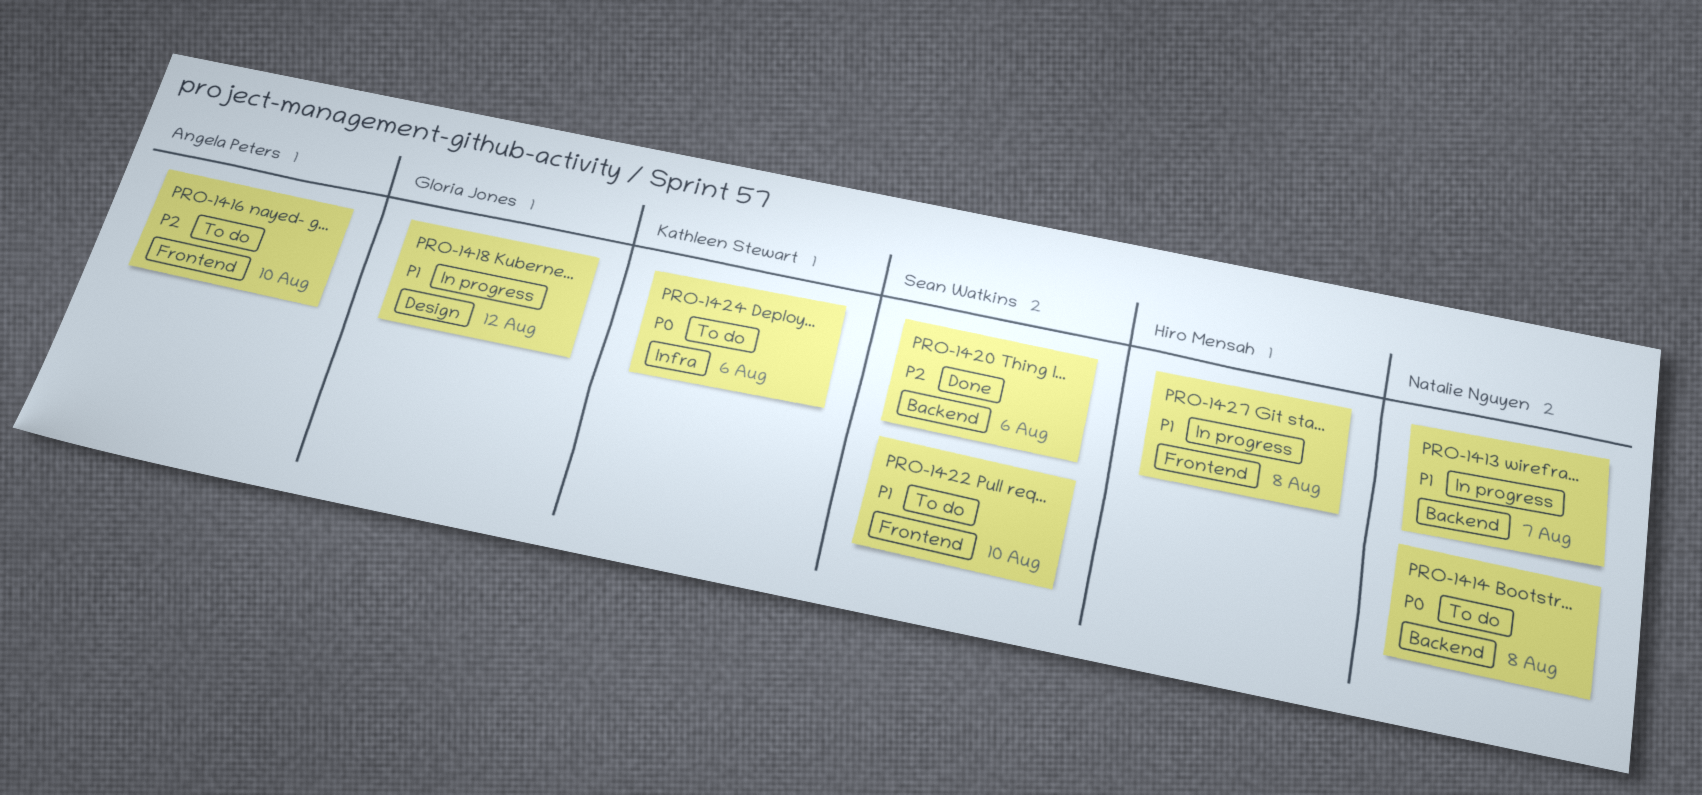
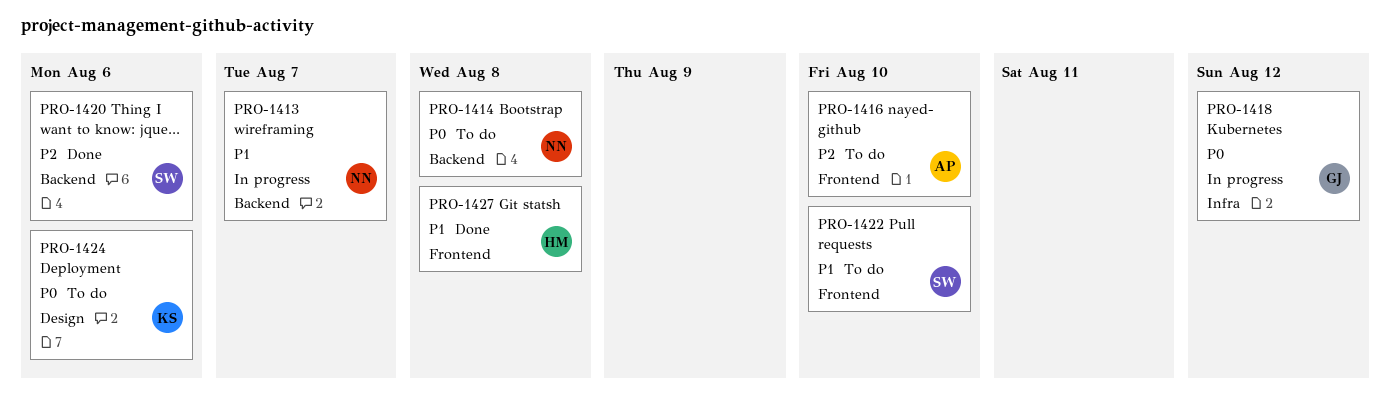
PRO-1418, priority: P1 -> P0
PRO-1418, label: Design -> Infra
PRO-1424, label: Infra -> Design
PRO-1427, status: In progress -> Done

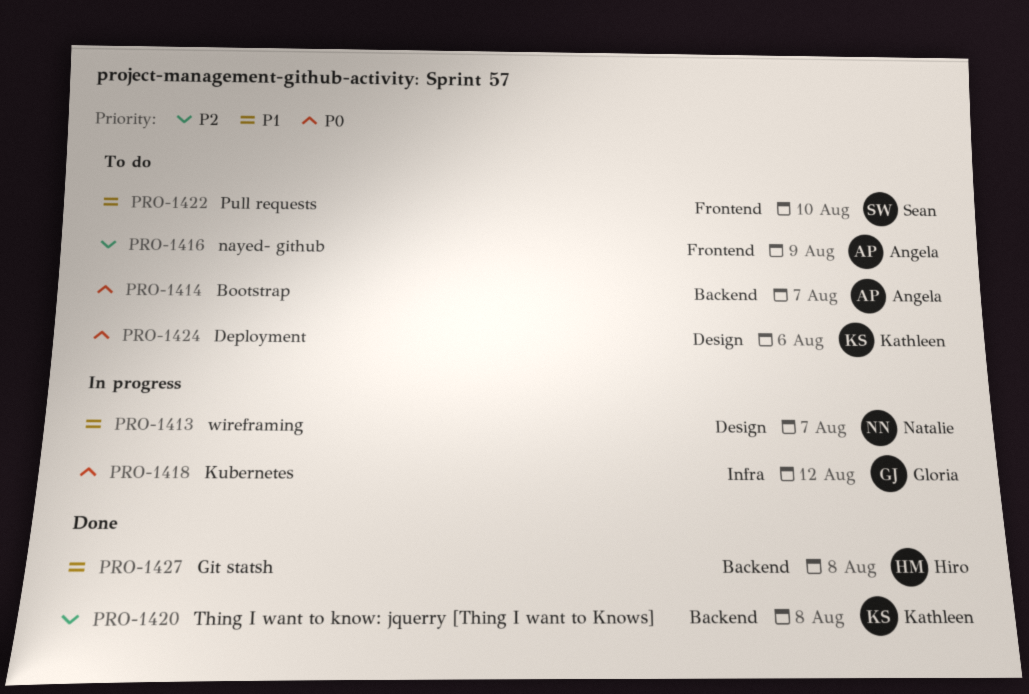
PRO-1413, label: Backend -> Design
PRO-1414, owner: Natalie -> Angela
PRO-1414, due: Aug 8 -> Aug 7
PRO-1416, due: Aug 10 -> Aug 9
PRO-1420, owner: Sean -> Kathleen
PRO-1420, due: Aug 6 -> Aug 8
PRO-1427, label: Frontend -> Backend

